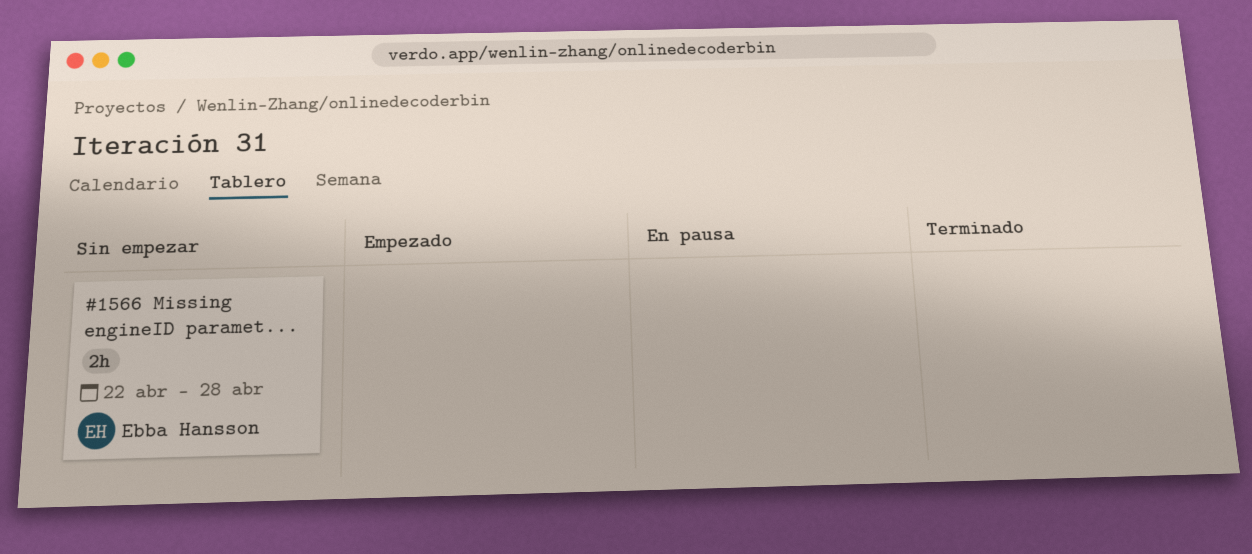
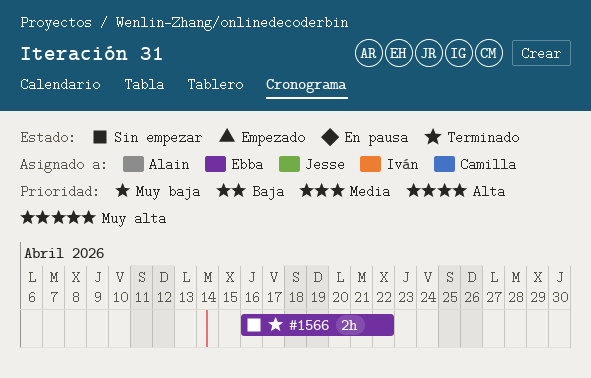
#1566, start: Apr 22 -> Apr 16
#1566, due: Apr 28 -> Apr 22

